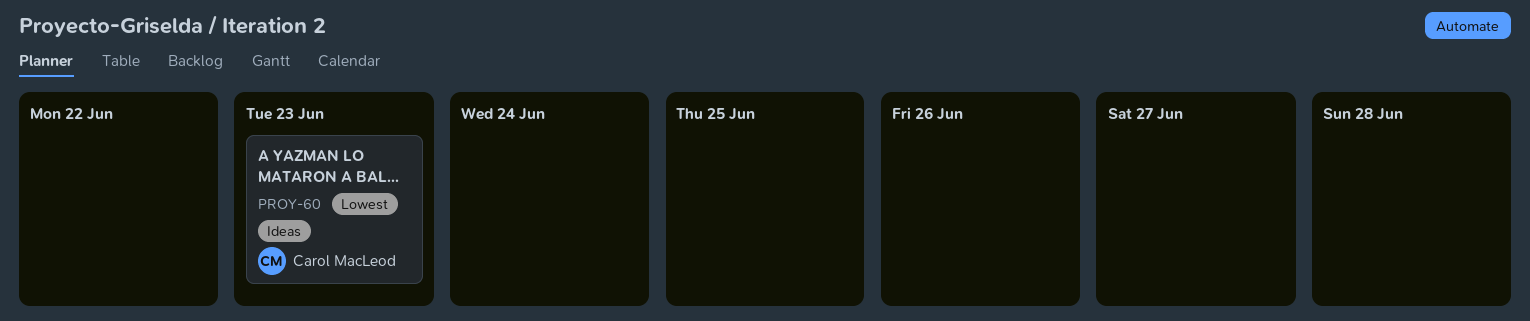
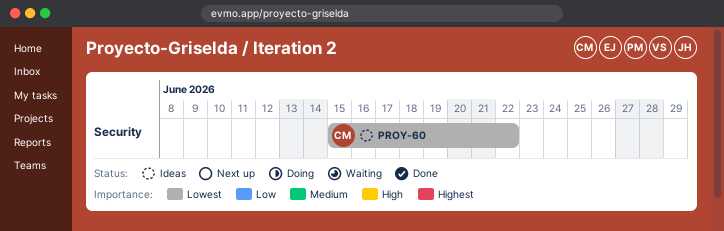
PROY-60, due: Jun 23 -> Jun 22

